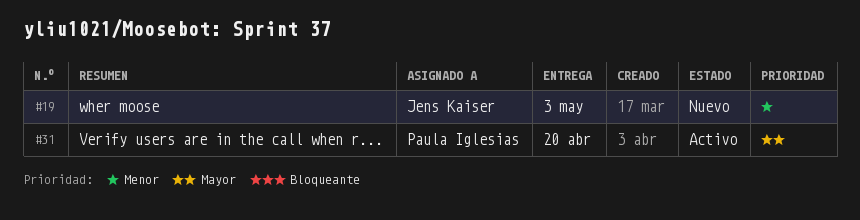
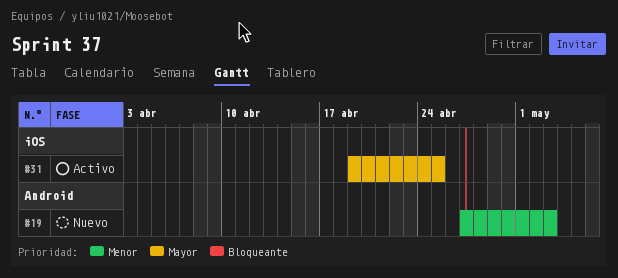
#31, due: Apr 20 -> Apr 25

